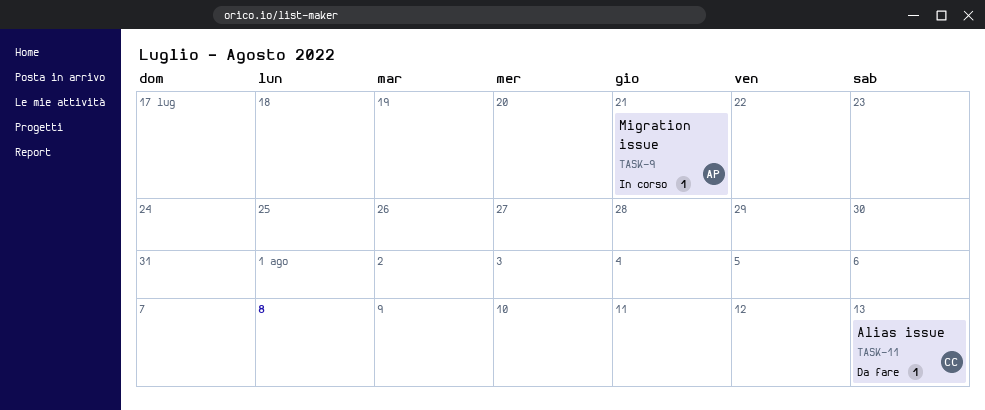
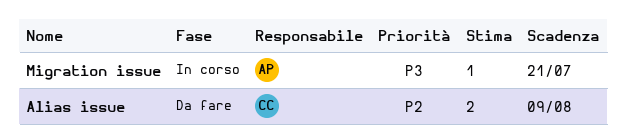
Alias issue, estimate: 1 -> 2
Alias issue, due: Aug 13 -> Aug 9

